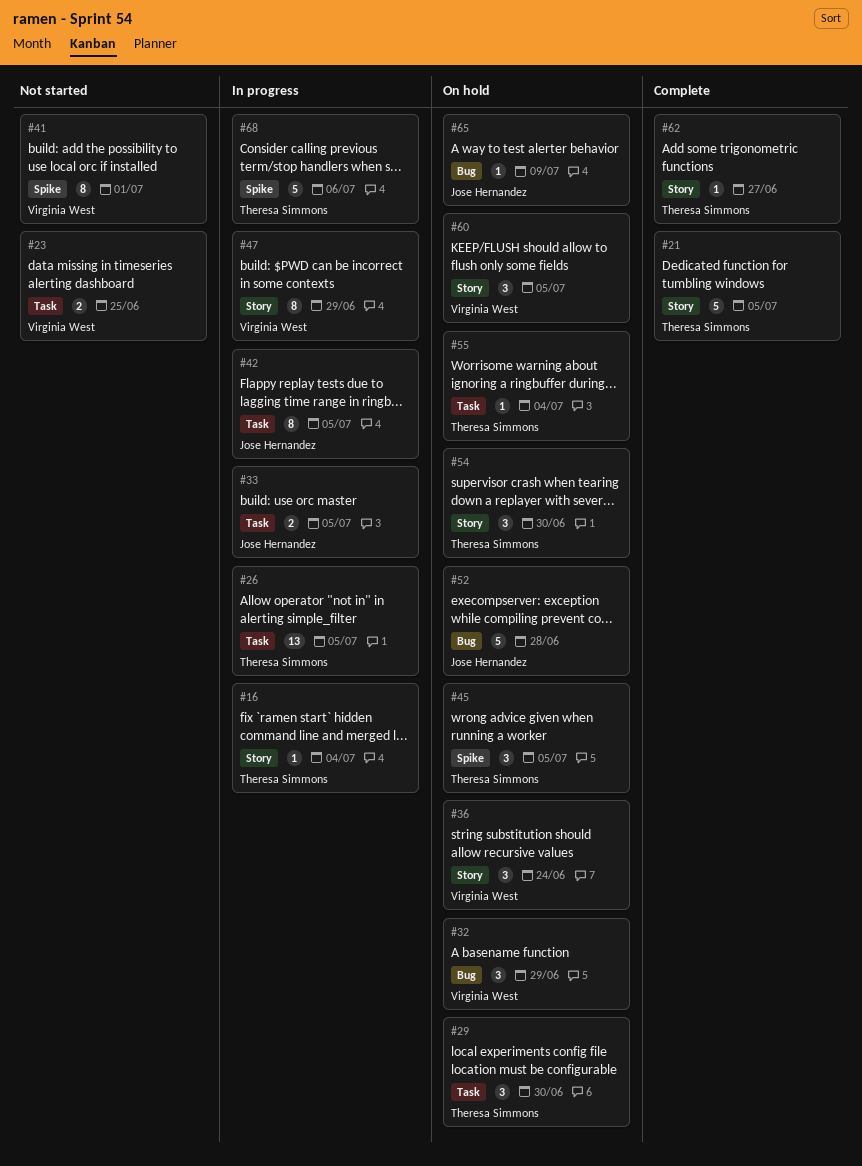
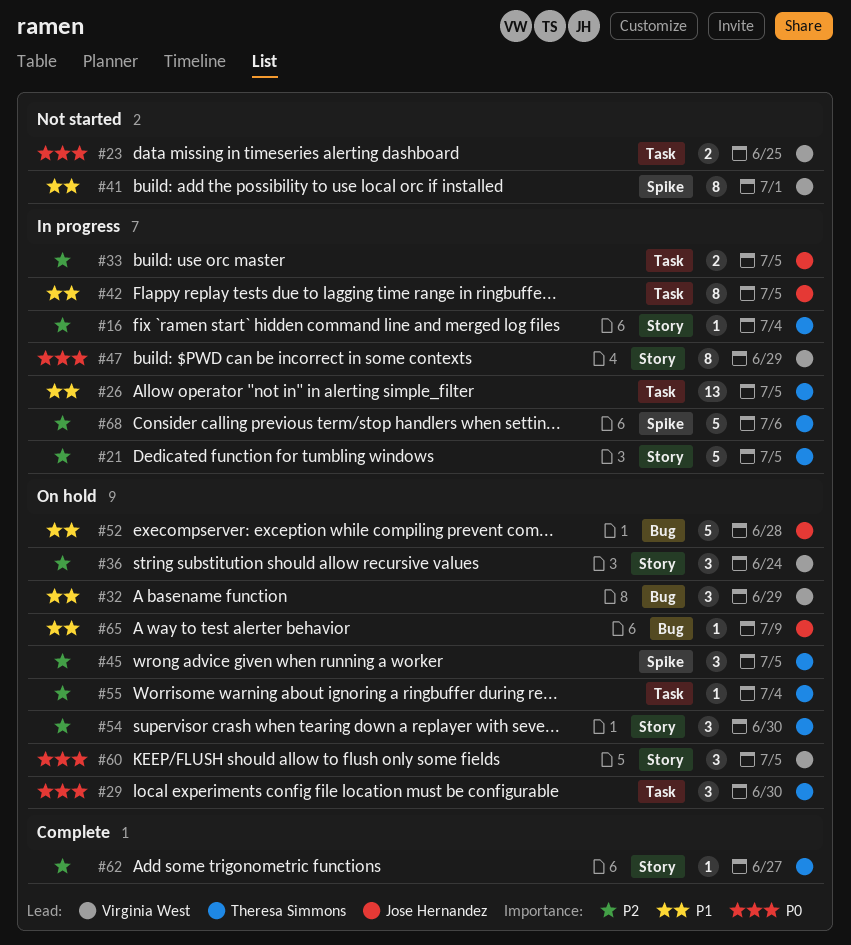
#21, status: Complete -> In progress

